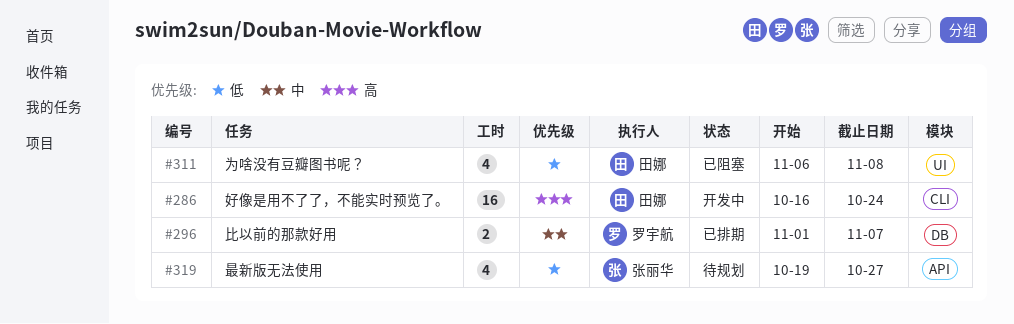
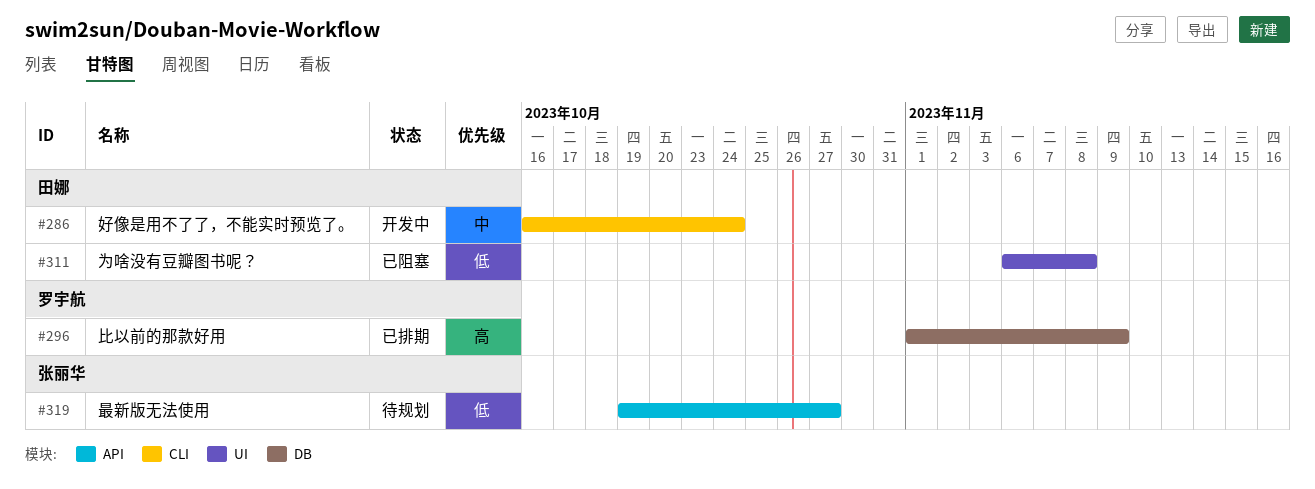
#286, priority: 高 -> 中
#296, priority: 中 -> 高
#296, due: Nov 7 -> Nov 9

